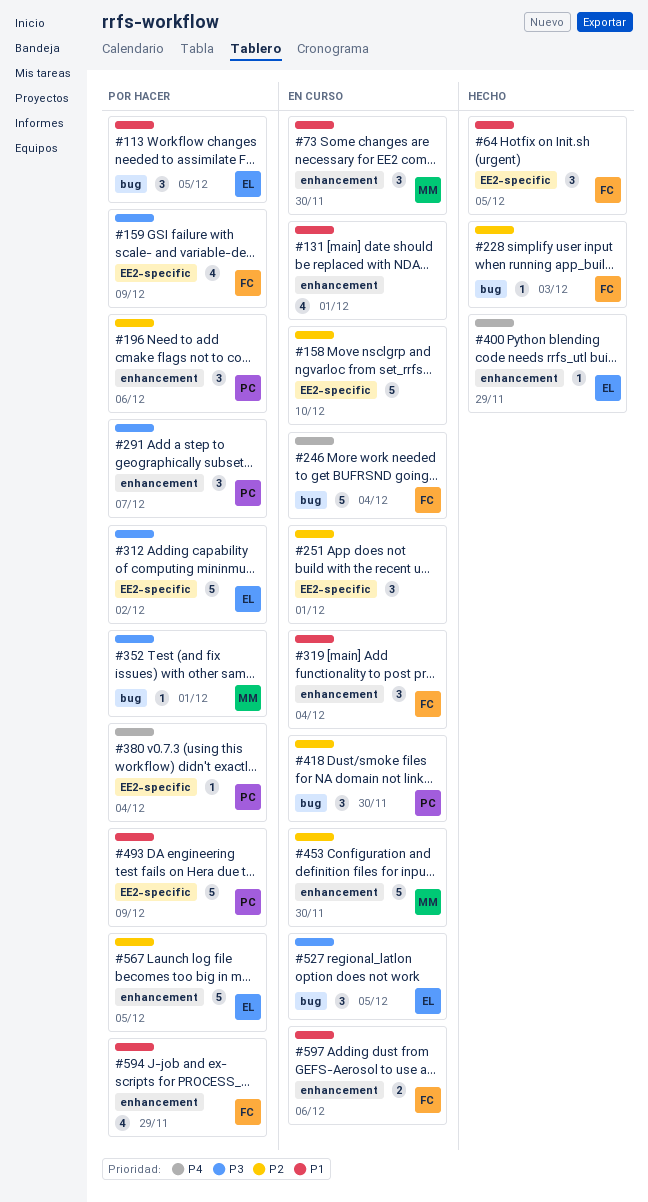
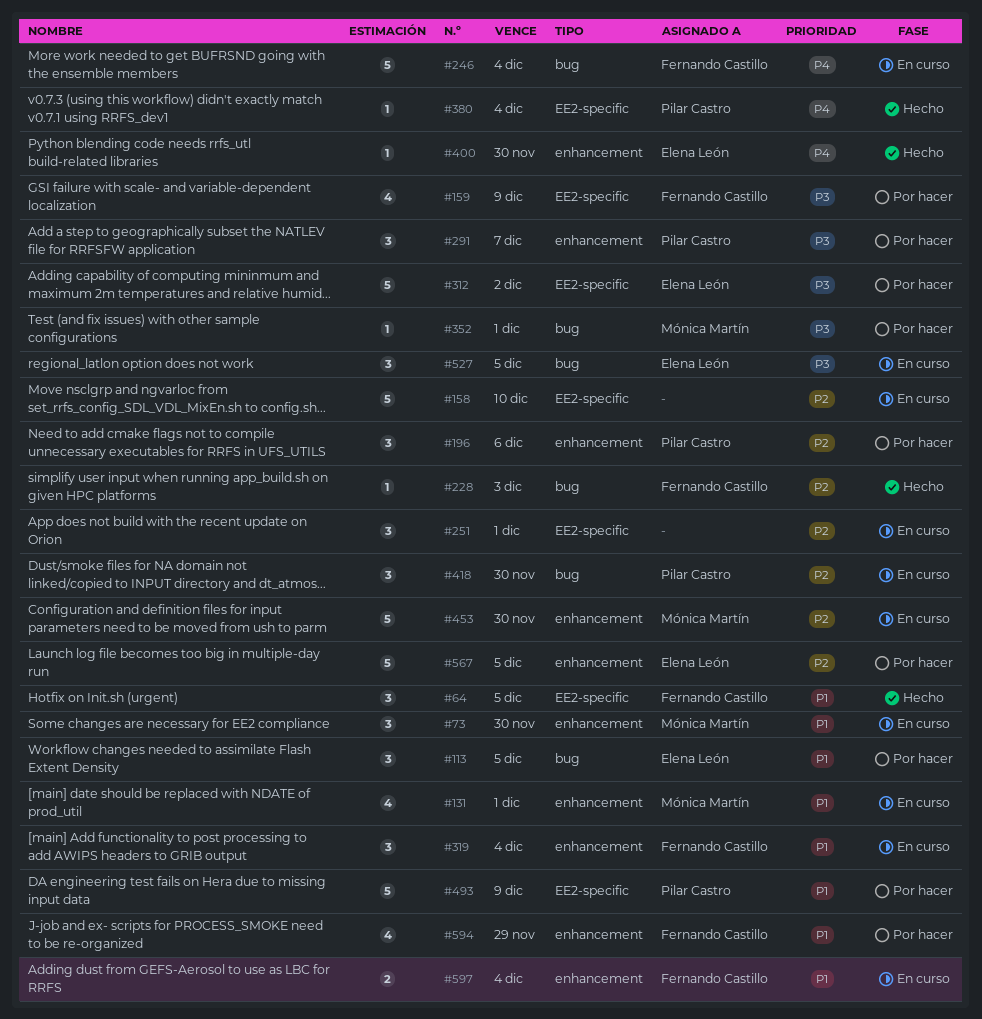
#131, owner: none -> Mónica Martín
#380, status: Por hacer -> Hecho
#400, due: Nov 29 -> Nov 30
#597, due: Dec 6 -> Dec 4

